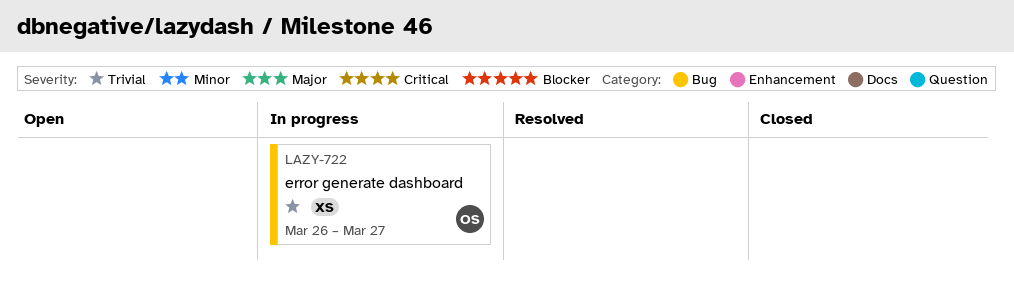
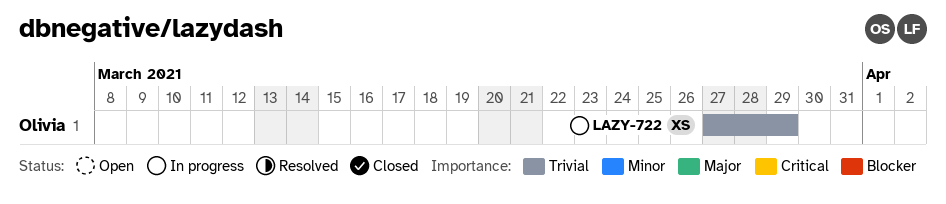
LAZY-722, start: Mar 26 -> Mar 27
LAZY-722, due: Mar 27 -> Mar 29

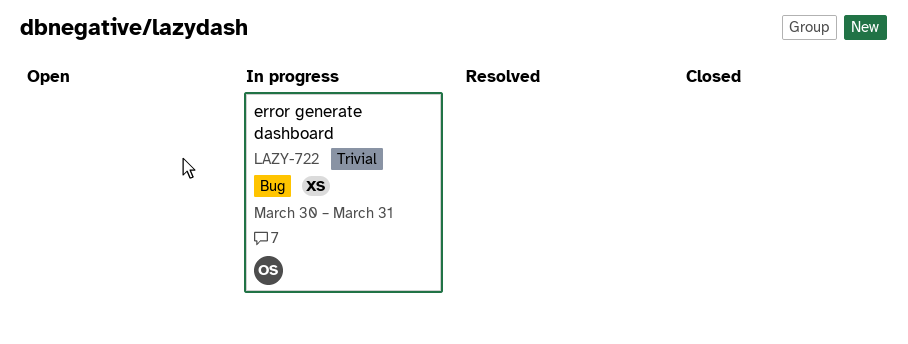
LAZY-722, start: Mar 27 -> Mar 30
LAZY-722, due: Mar 29 -> Mar 31

